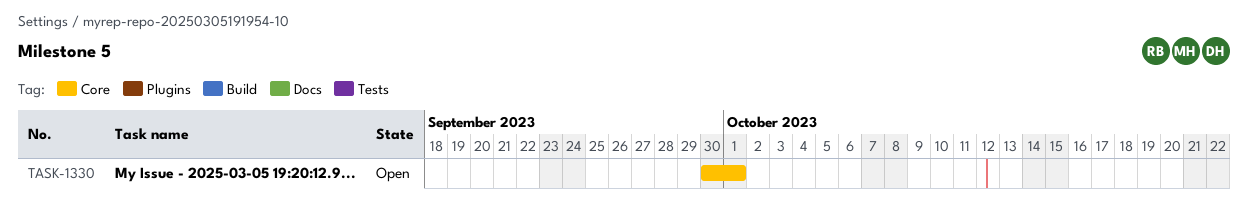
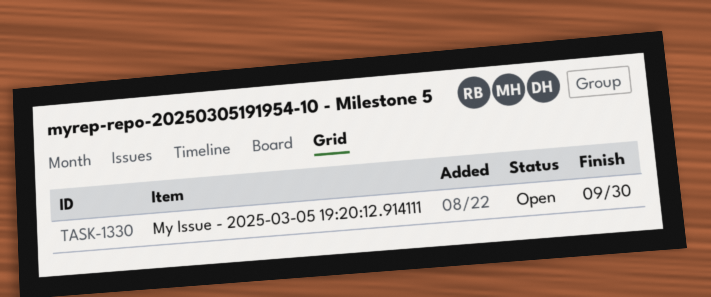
TASK-1330, due: Oct 1 -> Sep 30

